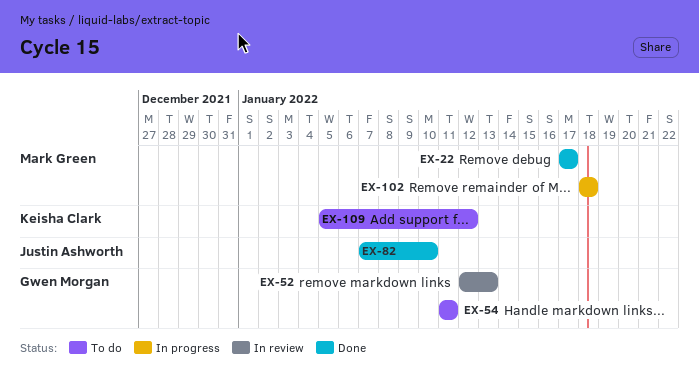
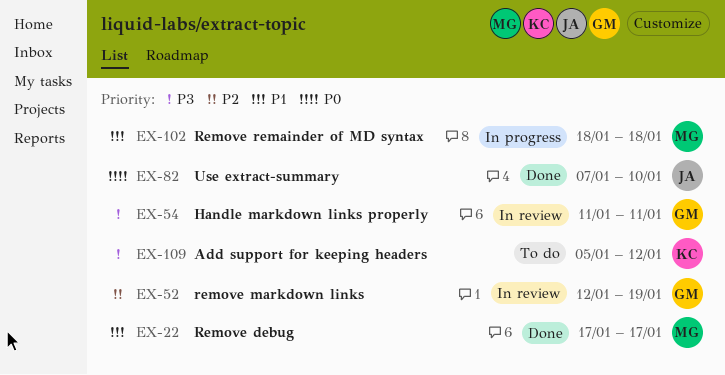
EX-52, due: Jan 13 -> Jan 19
EX-54, status: To do -> In review

